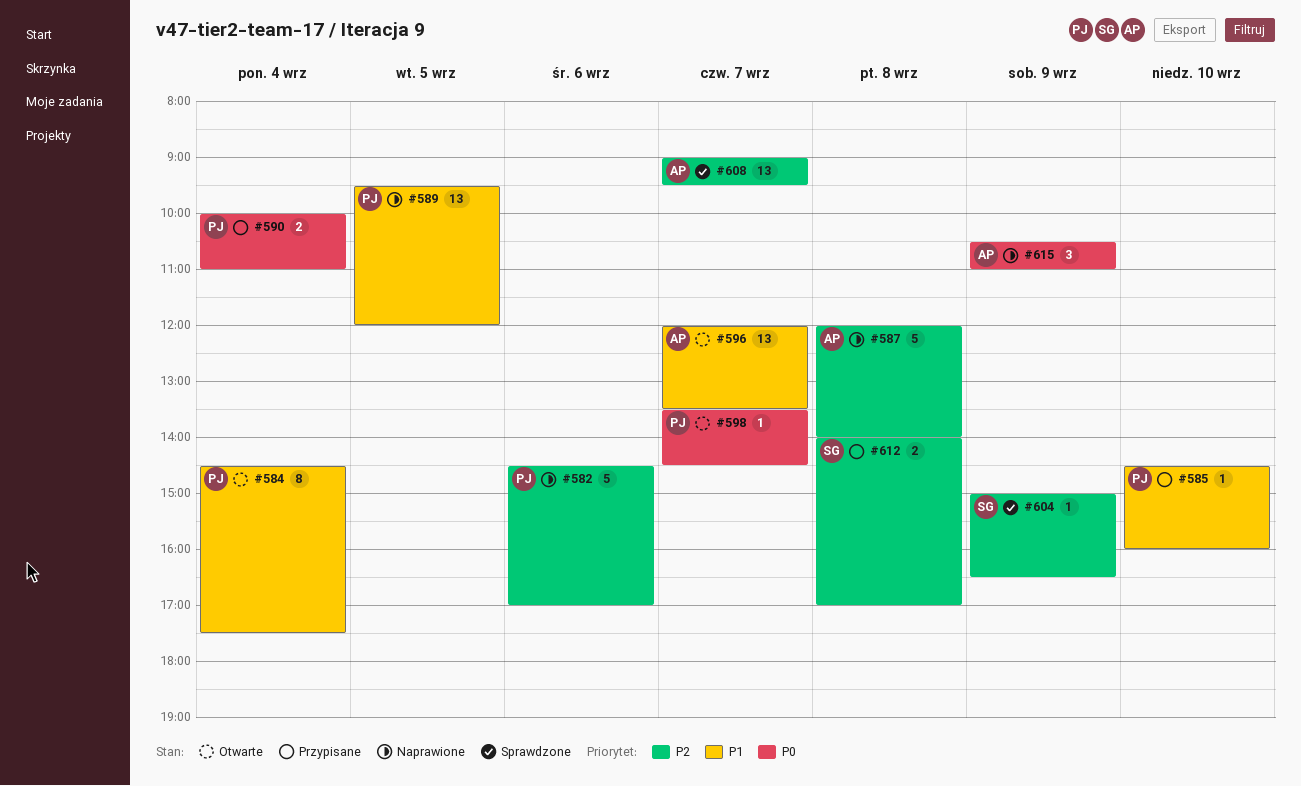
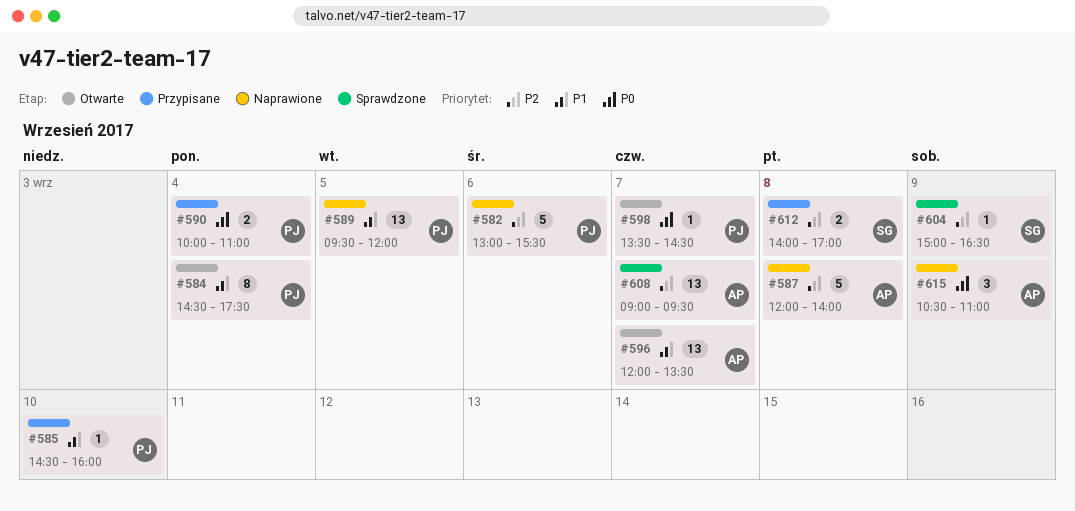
#582, begins: 14:30 -> 13:00
#582, ends: 17:00 -> 15:30

